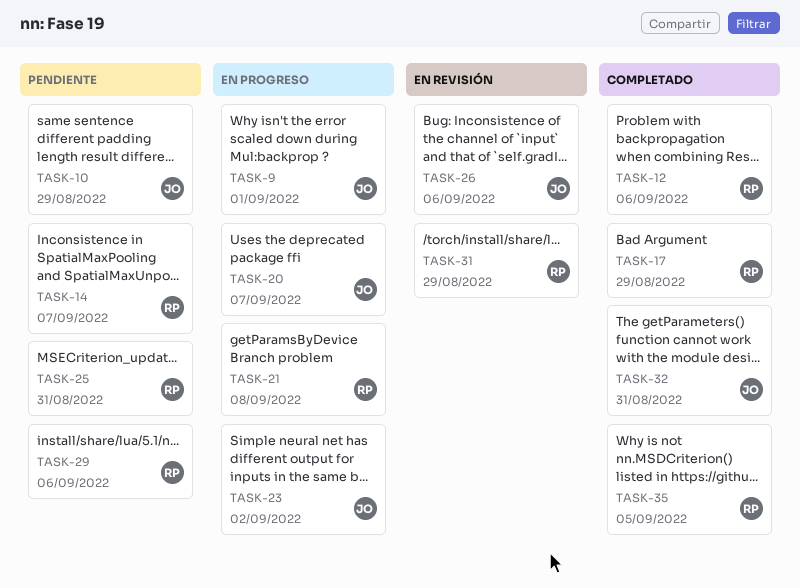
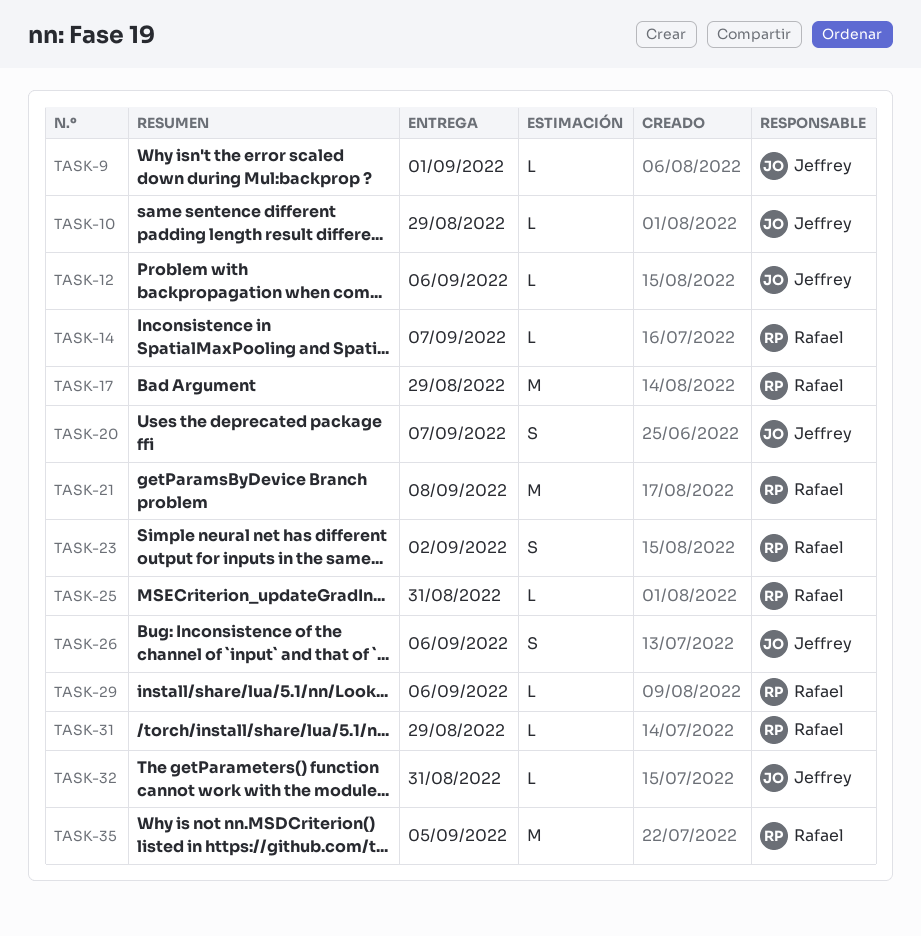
TASK-12, owner: Rafael -> Jeffrey
TASK-23, owner: Jeffrey -> Rafael

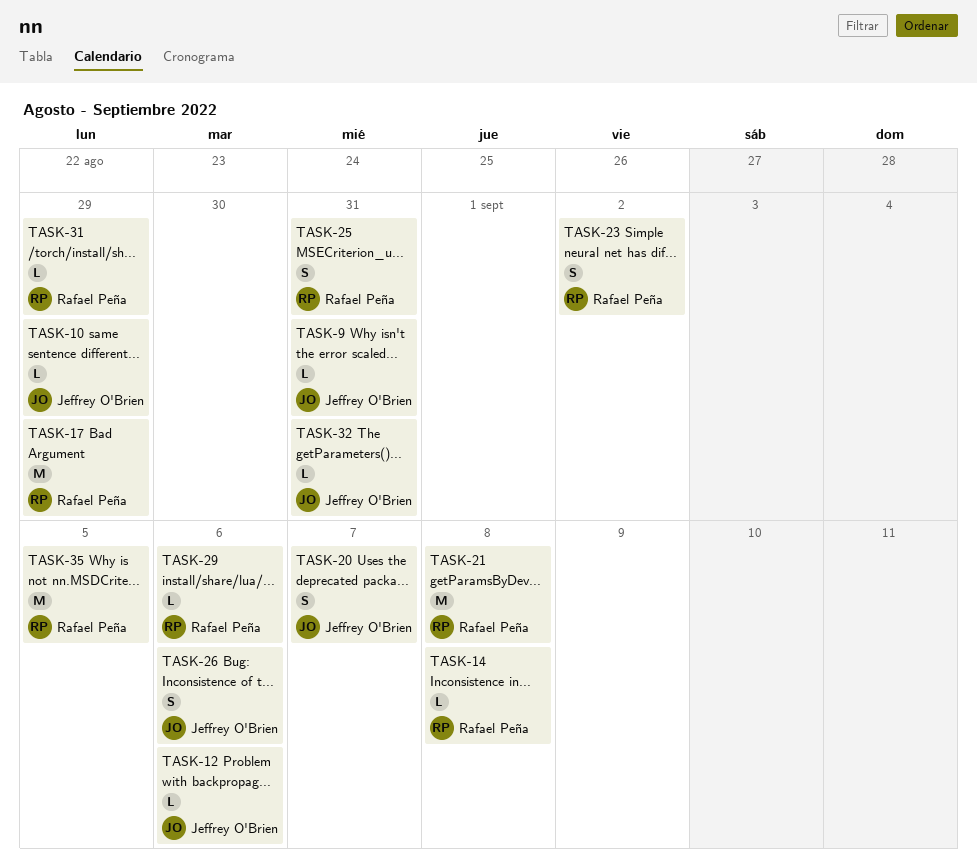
TASK-9, due: Sep 1 -> Aug 31
TASK-14, due: Sep 7 -> Sep 8
TASK-25, estimate: L -> S

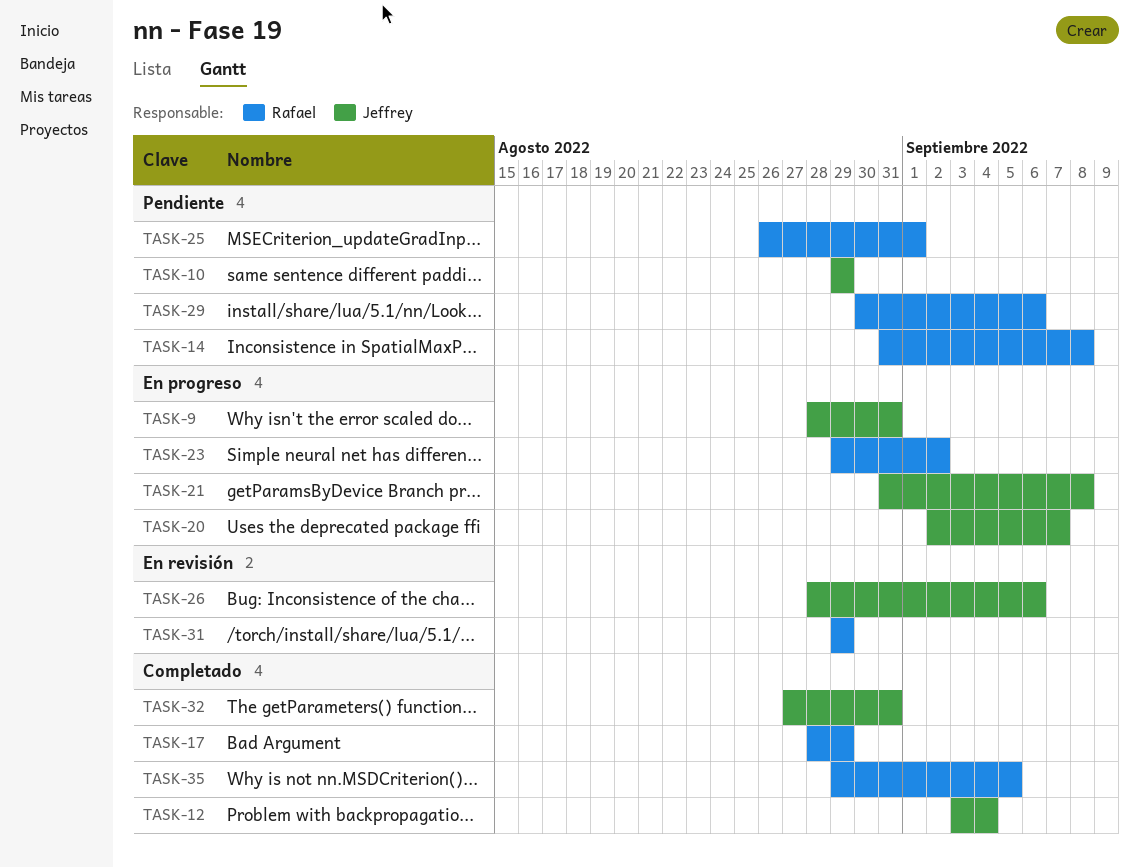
TASK-12, due: Sep 6 -> Sep 4
TASK-21, owner: Rafael Peña -> Jeffrey O'Brien
TASK-25, due: Aug 31 -> Sep 1

